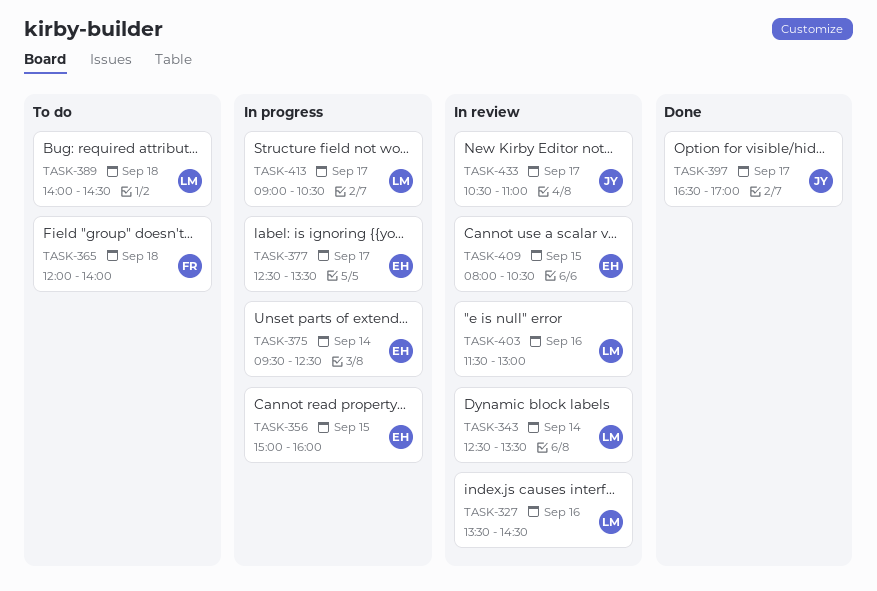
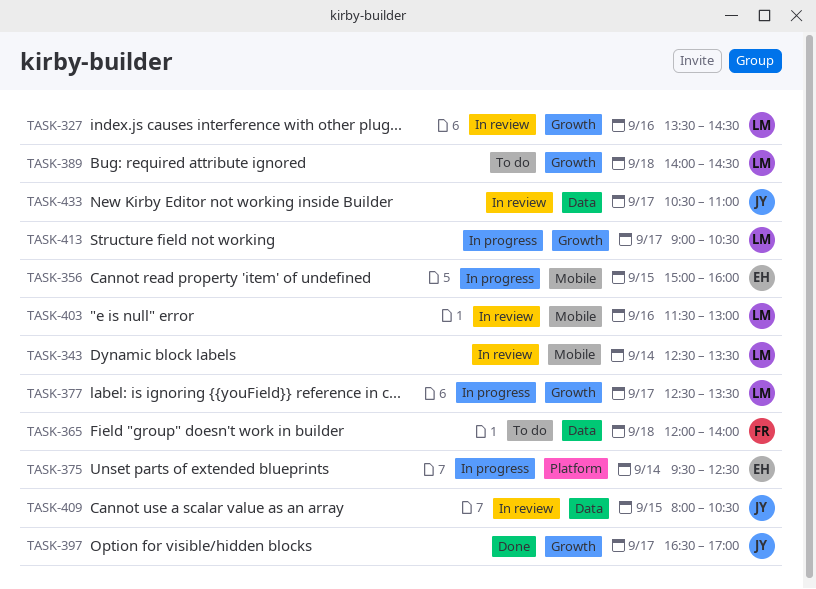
TASK-377, owner: EH -> LM
TASK-409, owner: EH -> JY

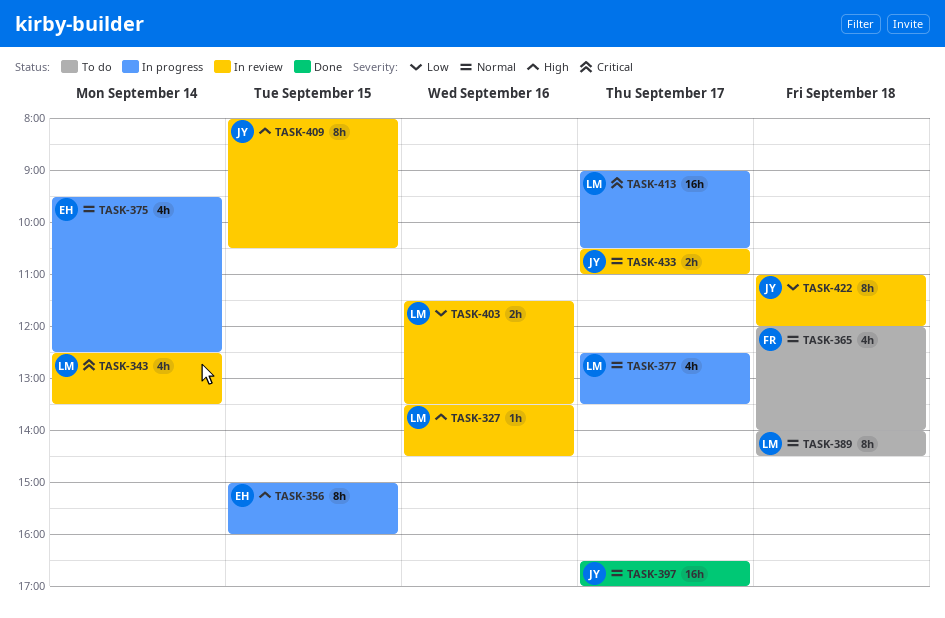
TASK-403, ends: 13:00 -> 13:30
TASK-422: none -> present

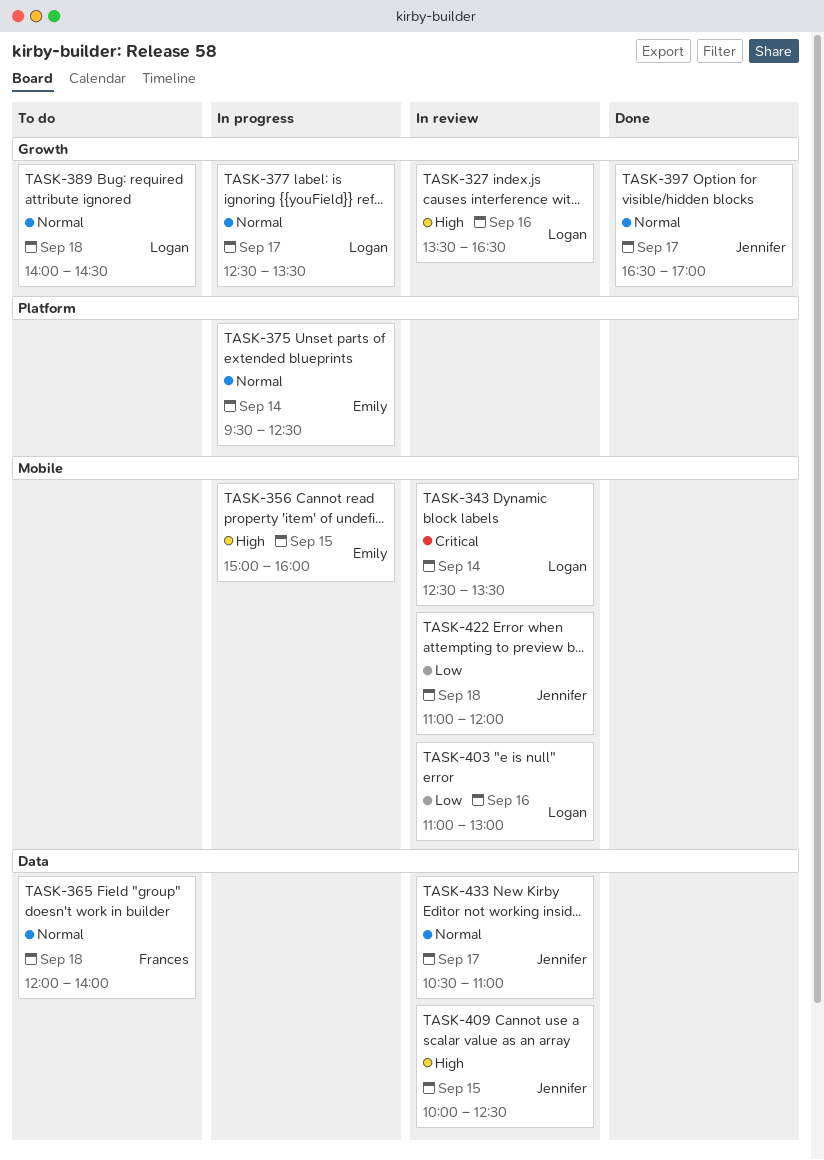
TASK-327, ends: 14:30 -> 16:30
TASK-403, begins: 11:30 -> 11:00
TASK-403, ends: 13:30 -> 13:00
TASK-409, begins: 08:00 -> 10:00
TASK-409, ends: 10:30 -> 12:30
TASK-413: present -> none

